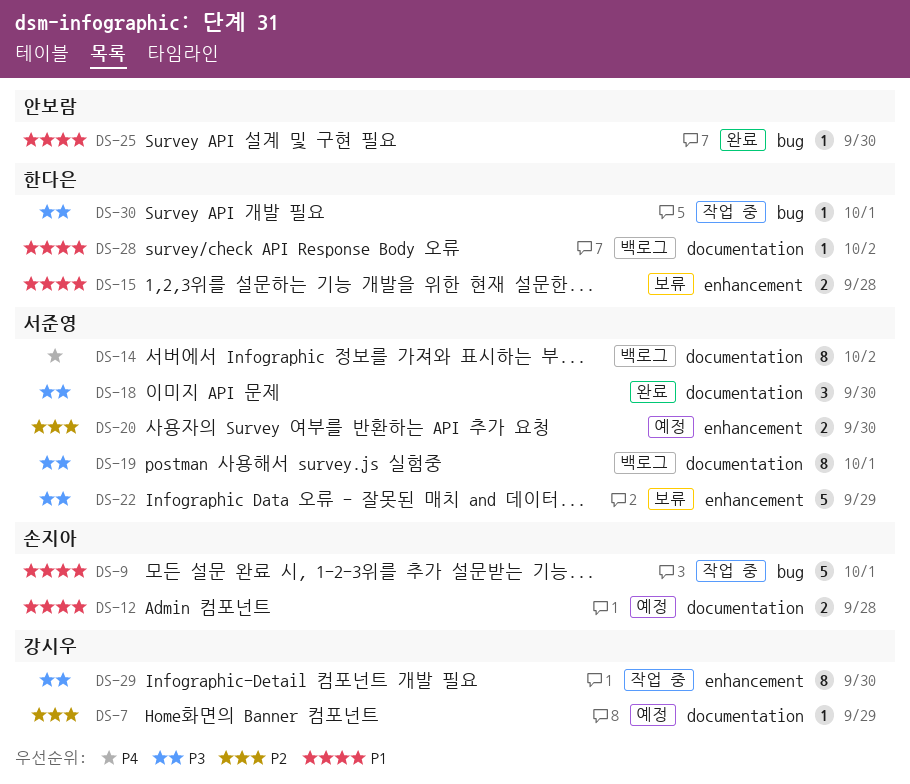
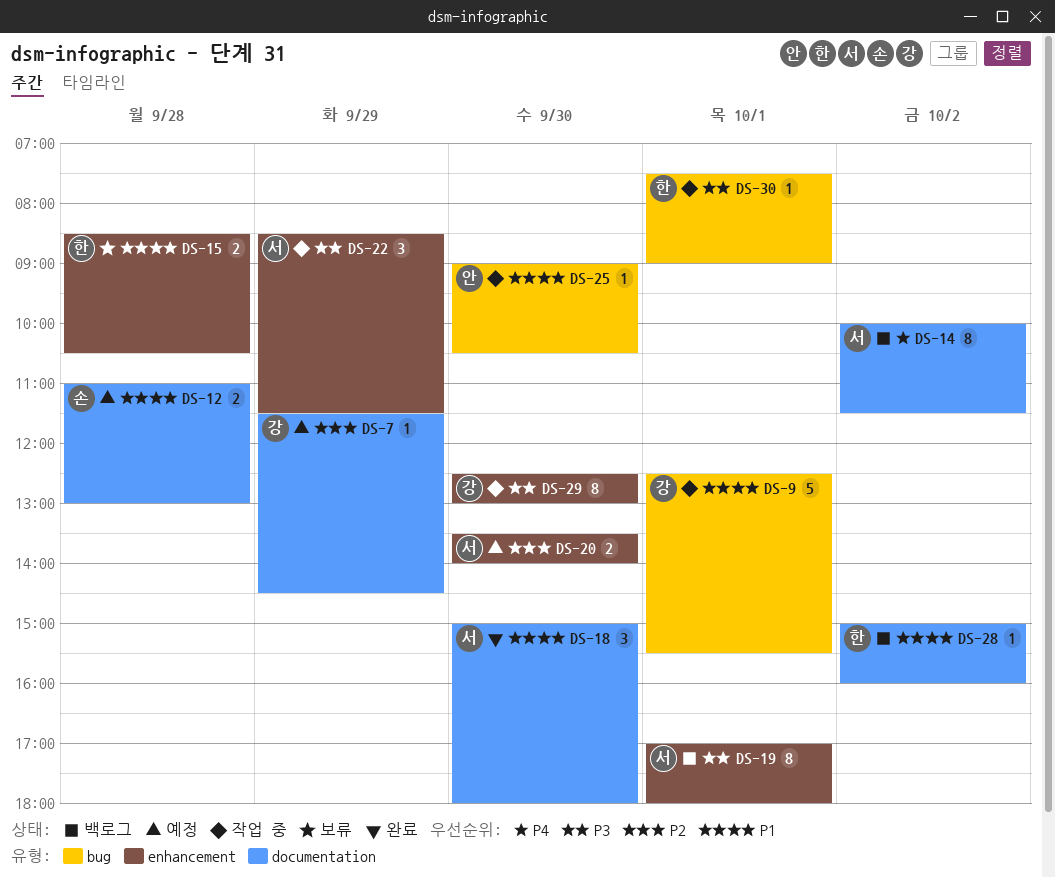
DS-9, owner: 손지아 -> 강시우
DS-18, priority: P3 -> P1
DS-19, label: documentation -> enhancement
DS-22, status: 보류 -> 작업 중
DS-22, estimate: 5 -> 3
DS-25, status: 완료 -> 작업 중

